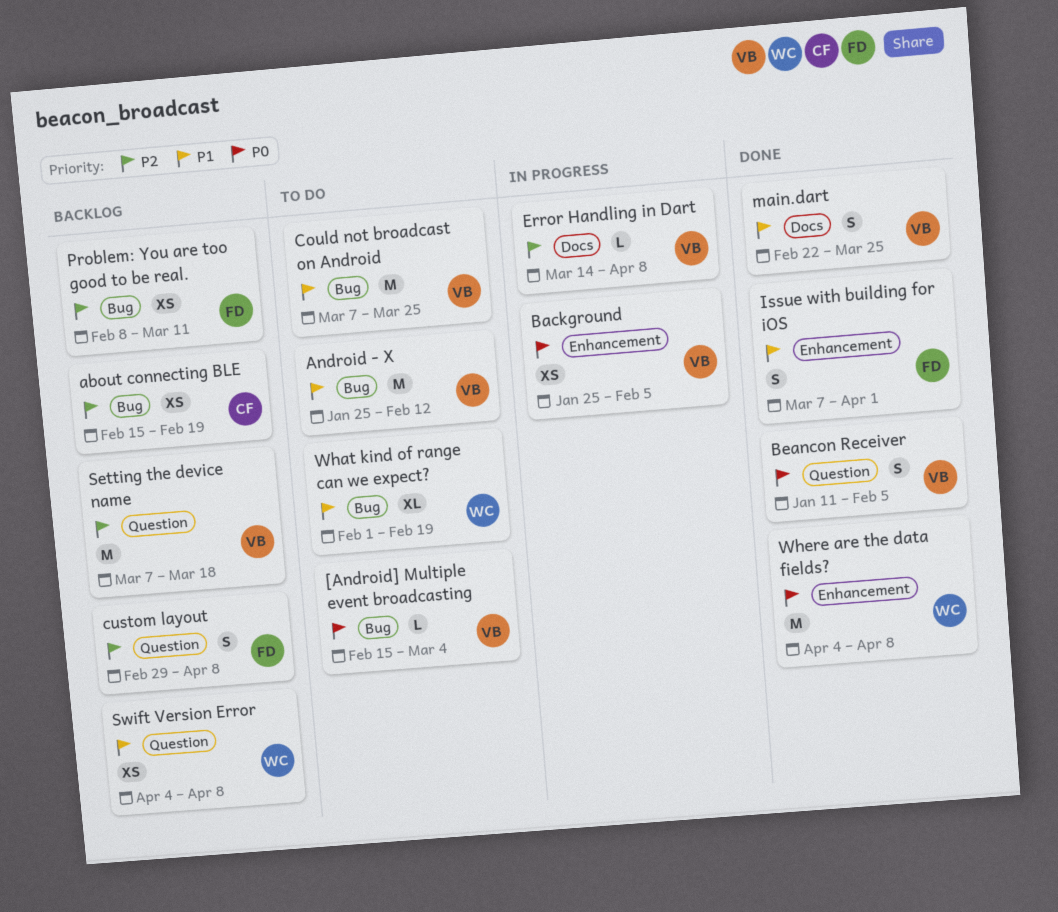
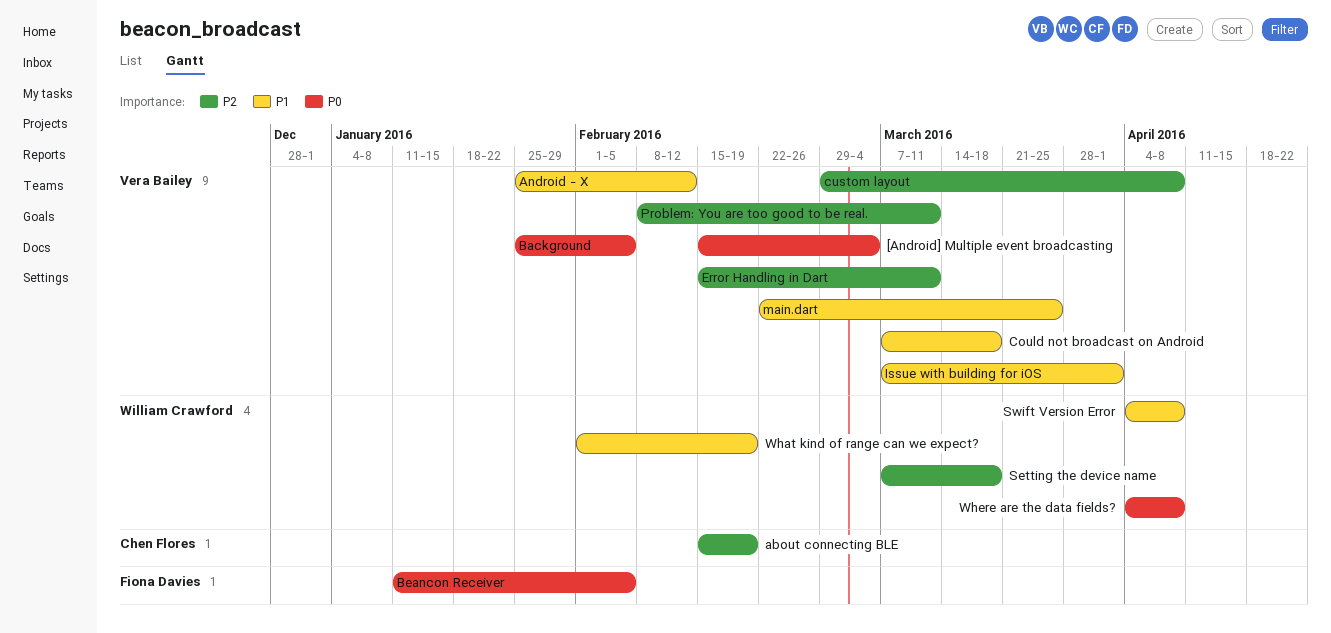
Beancon Receiver, owner: Vera Bailey -> Fiona Davies
Could not broadcast on Android, due: Mar 25 -> Mar 18
custom layout, owner: Fiona Davies -> Vera Bailey
Error Handling in Dart, start: Mar 14 -> Feb 15
Error Handling in Dart, due: Apr 8 -> Mar 11
Issue with building for iOS, owner: Fiona Davies -> Vera Bailey
Problem: You are too good to be real., owner: Fiona Davies -> Vera Bailey
Setting the device name, owner: Vera Bailey -> William Crawford

